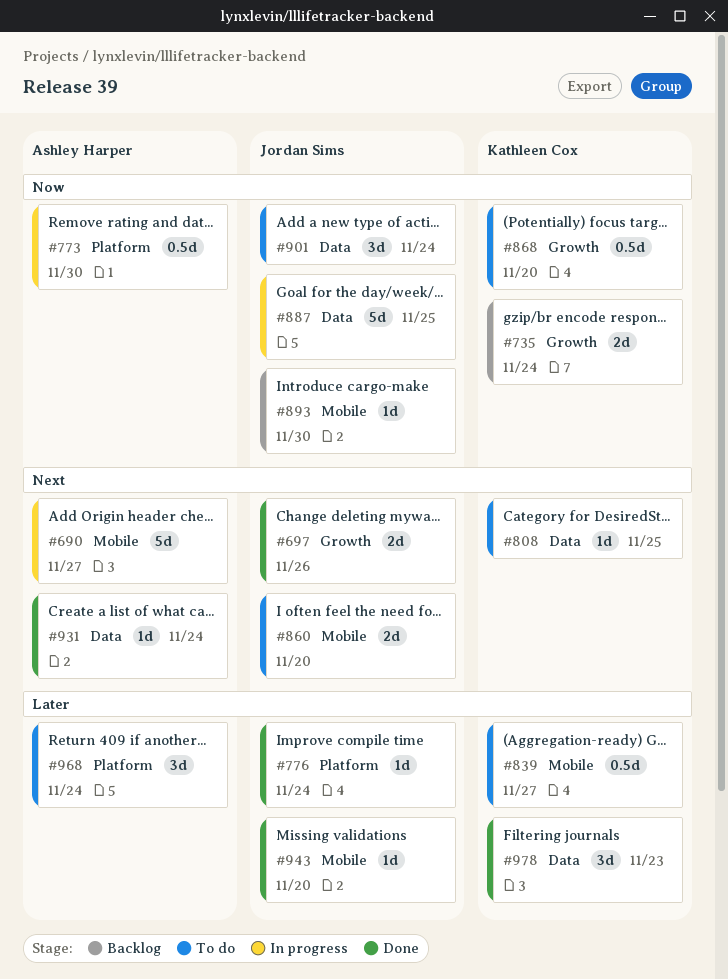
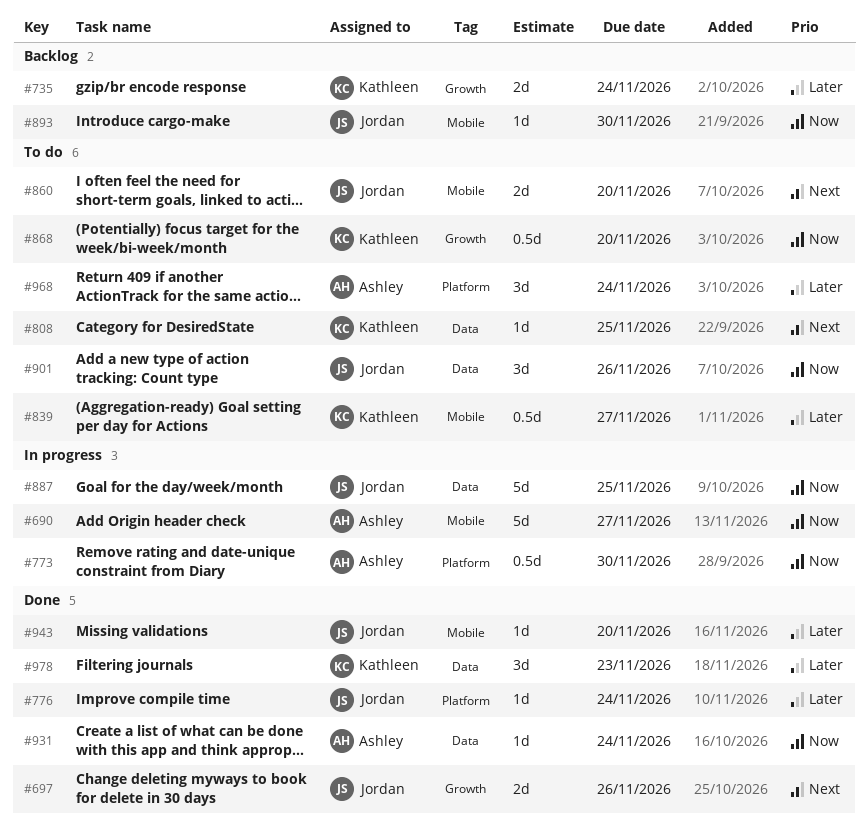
#690, priority: Next -> Now
#735, priority: Now -> Later
#901, due: Nov 24 -> Nov 26
#931, priority: Next -> Now

